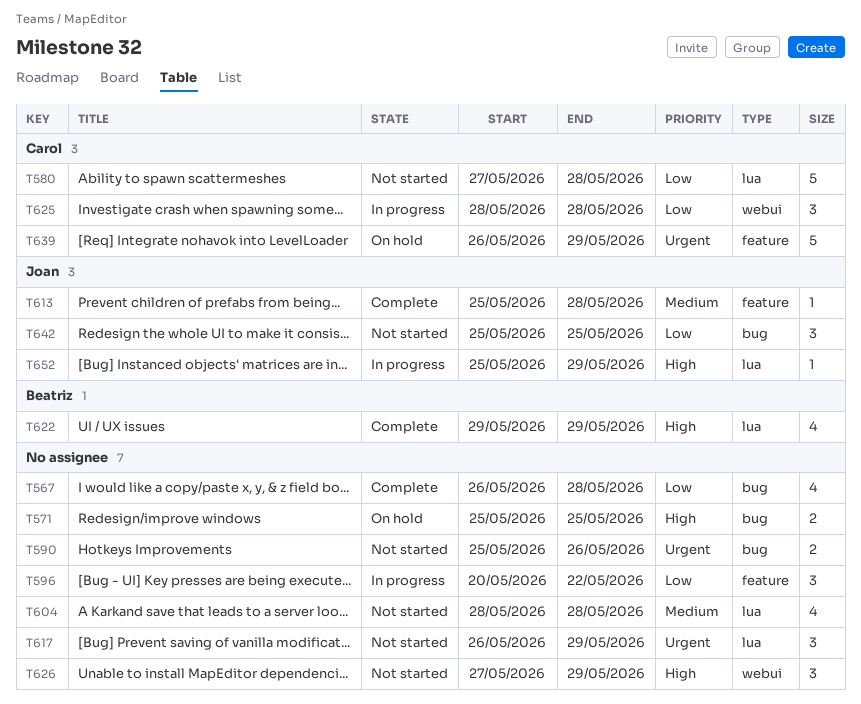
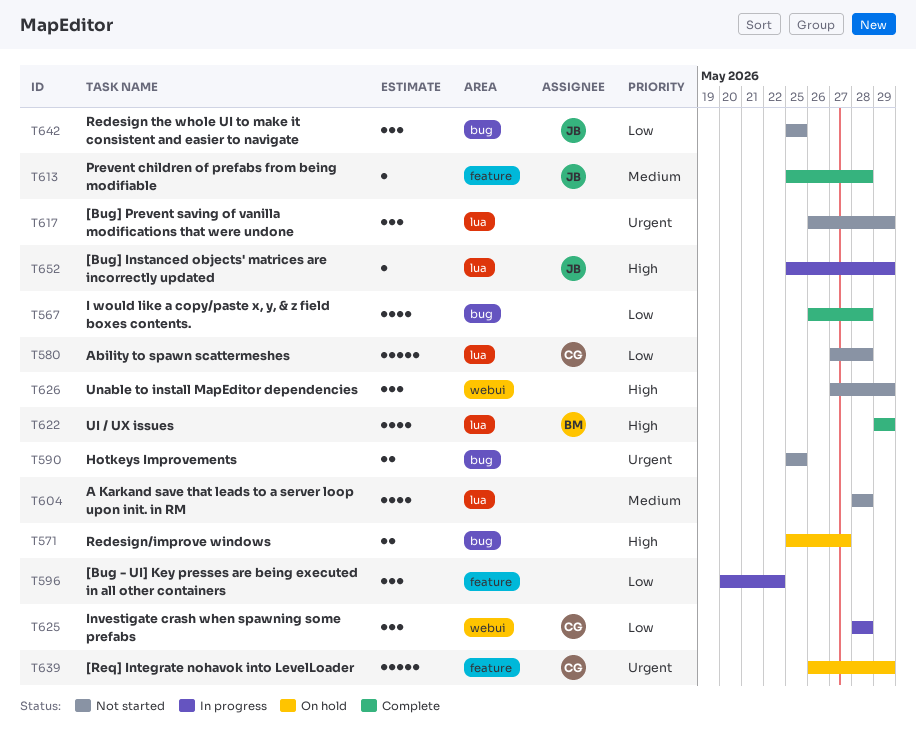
T571, due: May 25 -> May 27
T590, due: May 26 -> May 25

